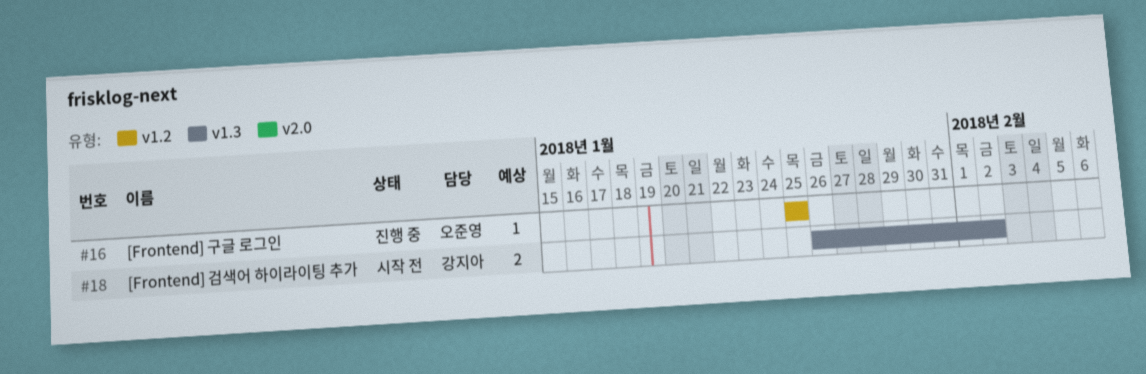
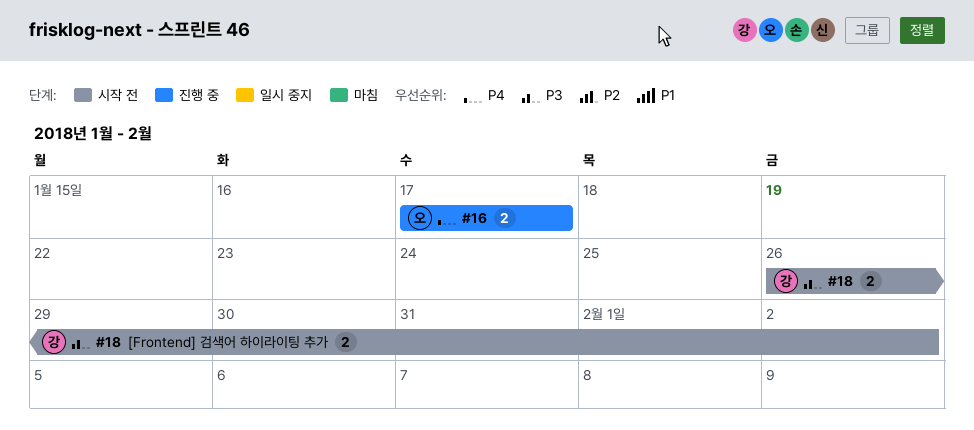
#16, estimate: 1 -> 2
#16, start: Jan 25 -> Jan 17
#16, due: Jan 25 -> Jan 17

